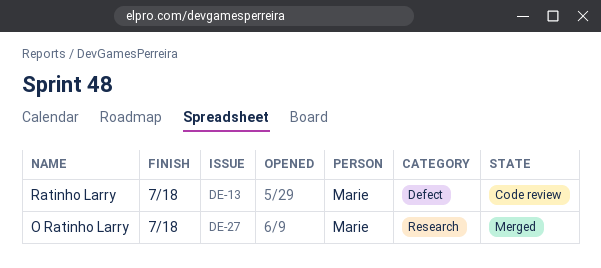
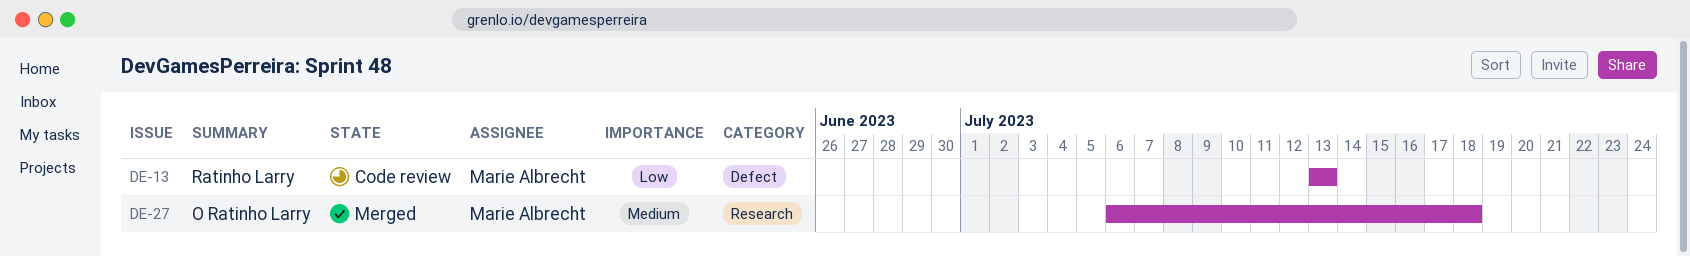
DE-13, due: Jul 18 -> Jul 13

